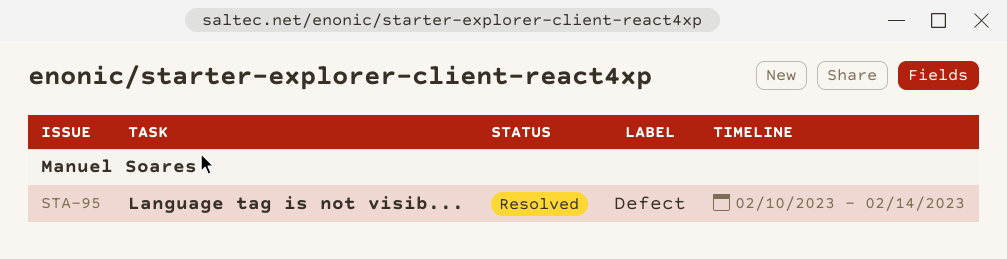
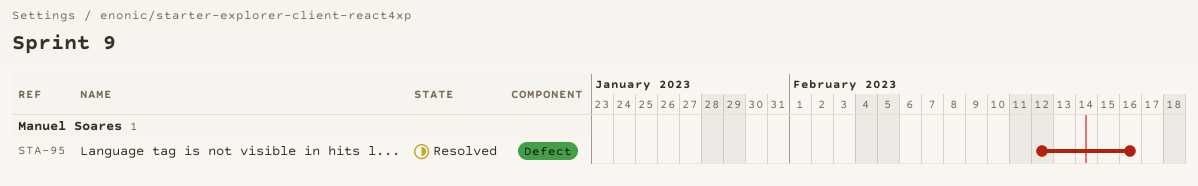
STA-95, start: Feb 10 -> Feb 12
STA-95, due: Feb 14 -> Feb 16

